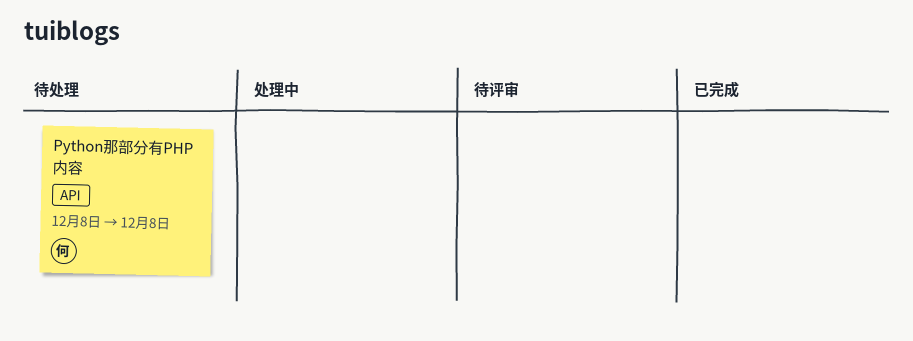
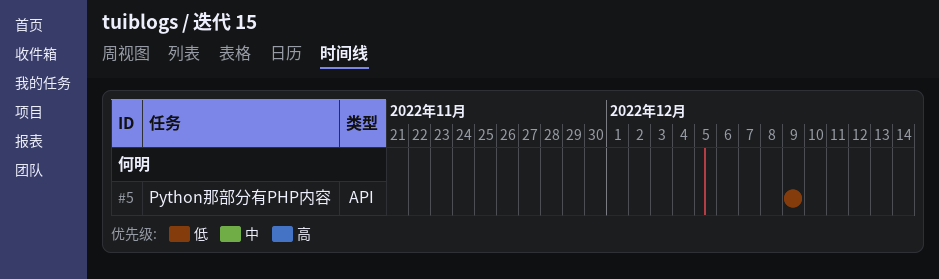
Python那部分有PHP内容, start: Dec 8 -> Dec 9
Python那部分有PHP内容, due: Dec 8 -> Dec 9

